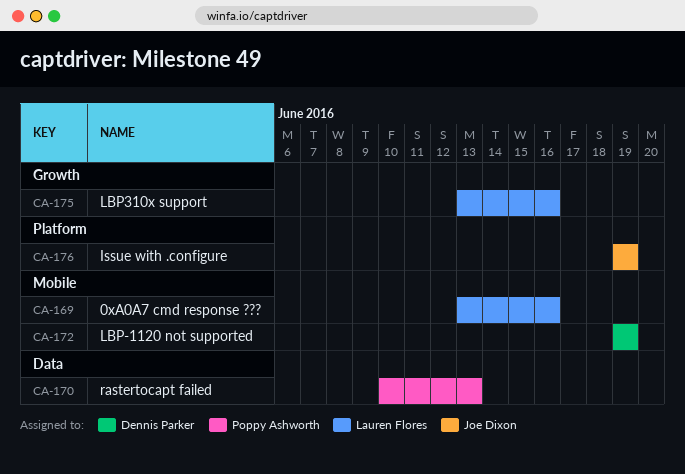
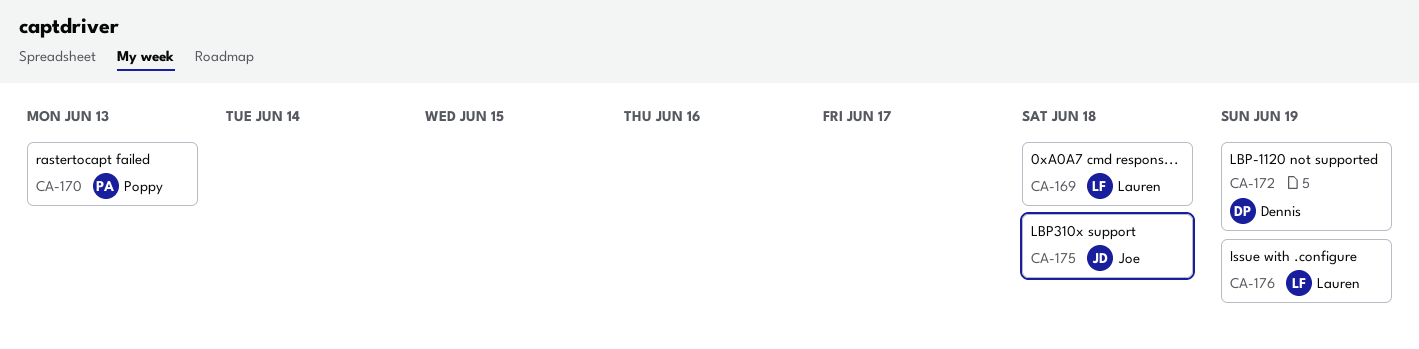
CA-169, due: Jun 16 -> Jun 18
CA-175, owner: Lauren Flores -> Joe Dixon
CA-175, due: Jun 16 -> Jun 18
CA-176, owner: Joe Dixon -> Lauren Flores

